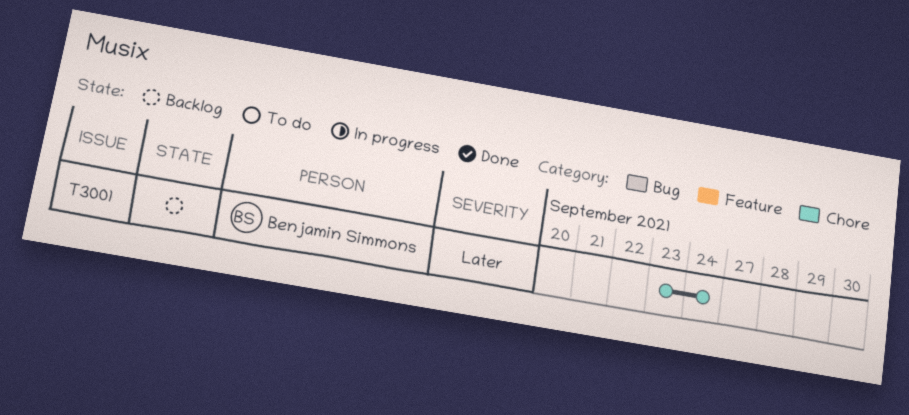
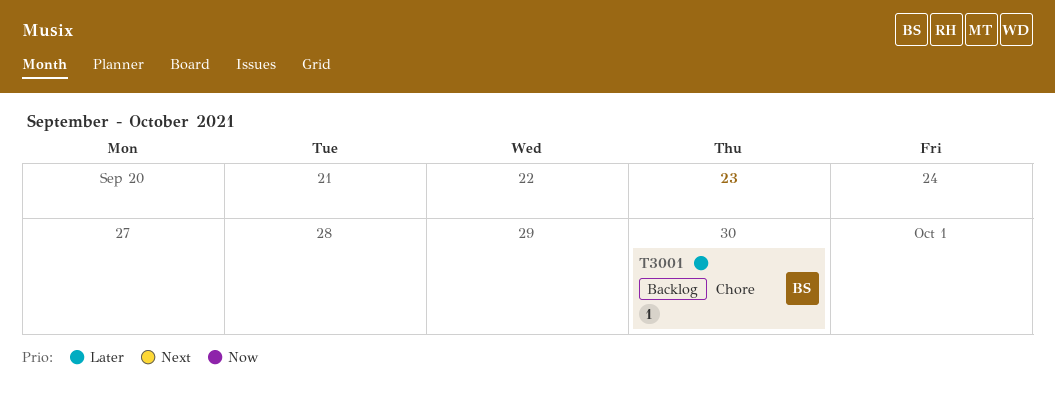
T3001, due: Sep 24 -> Sep 30

